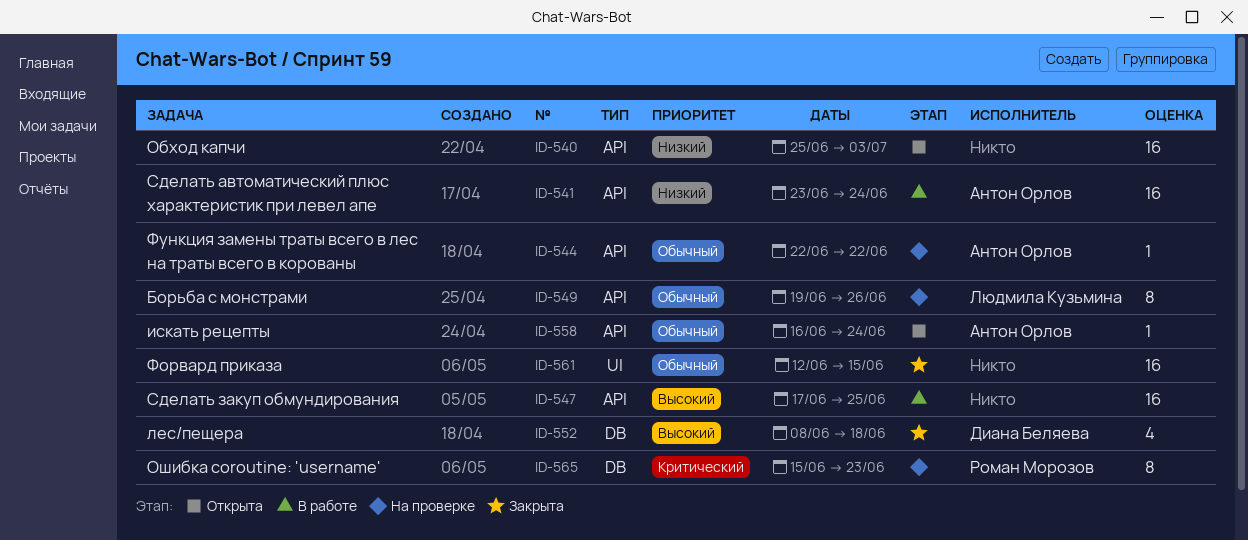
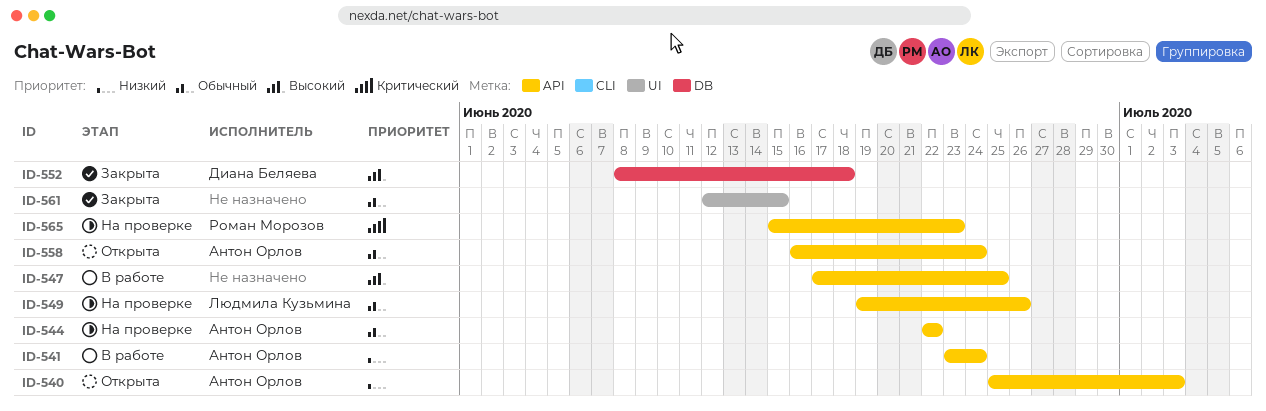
ID-540, owner: none -> Антон Орлов
ID-565, label: DB -> API

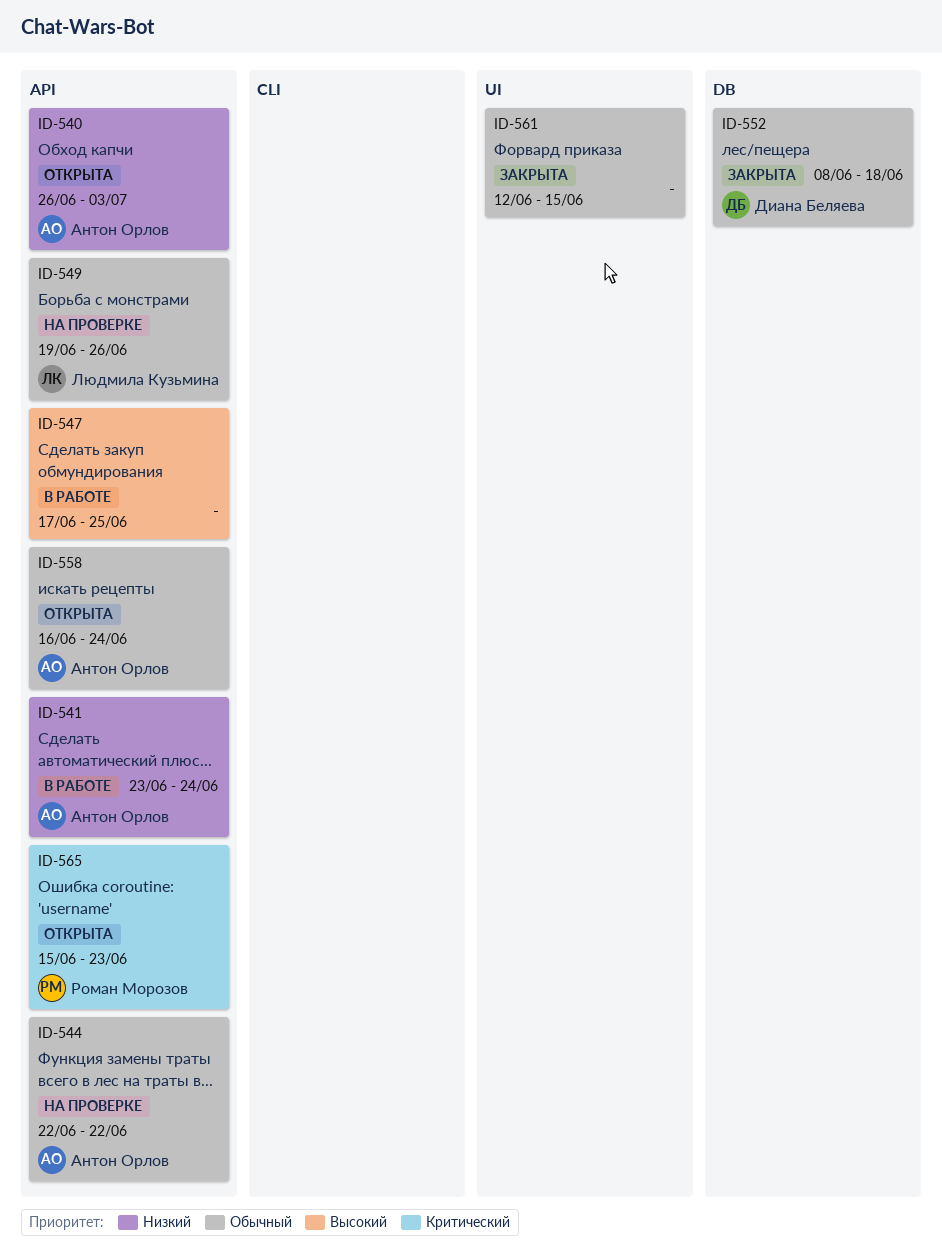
ID-540, start: Jun 25 -> Jun 26
ID-552, priority: Высокий -> Обычный
ID-565, status: На проверке -> Открыта

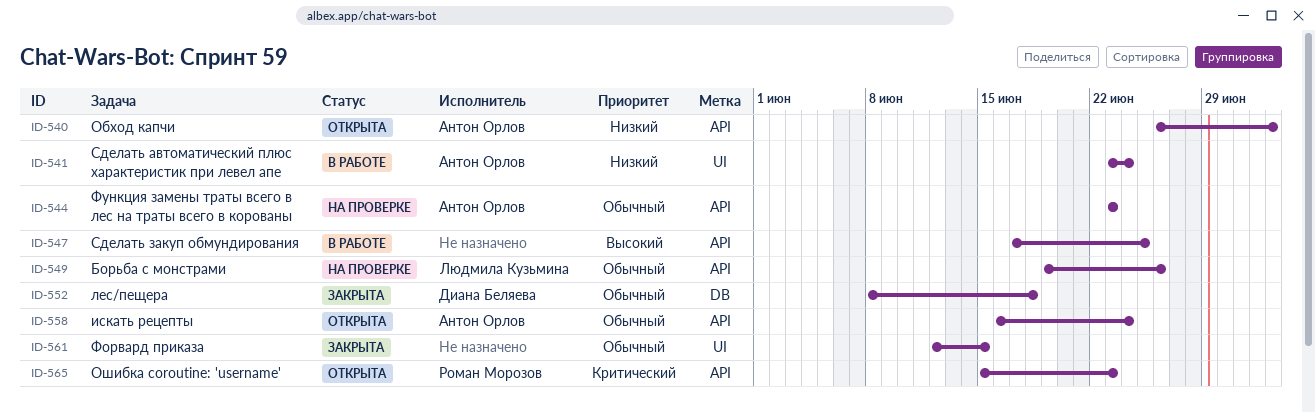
ID-541, label: API -> UI
ID-544, start: Jun 22 -> Jun 23
ID-544, due: Jun 22 -> Jun 23

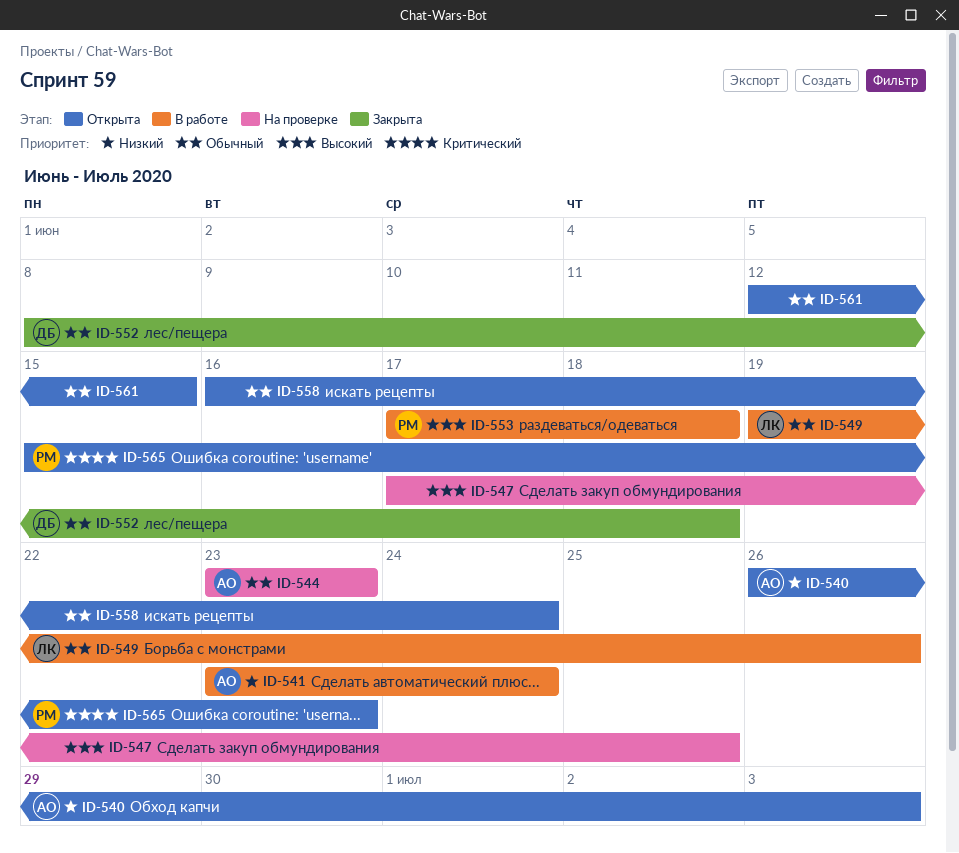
ID-547, status: В работе -> На проверке
ID-549, status: На проверке -> В работе
ID-553: none -> present
ID-558, owner: Антон Орлов -> none
ID-561, status: Закрыта -> Открыта

